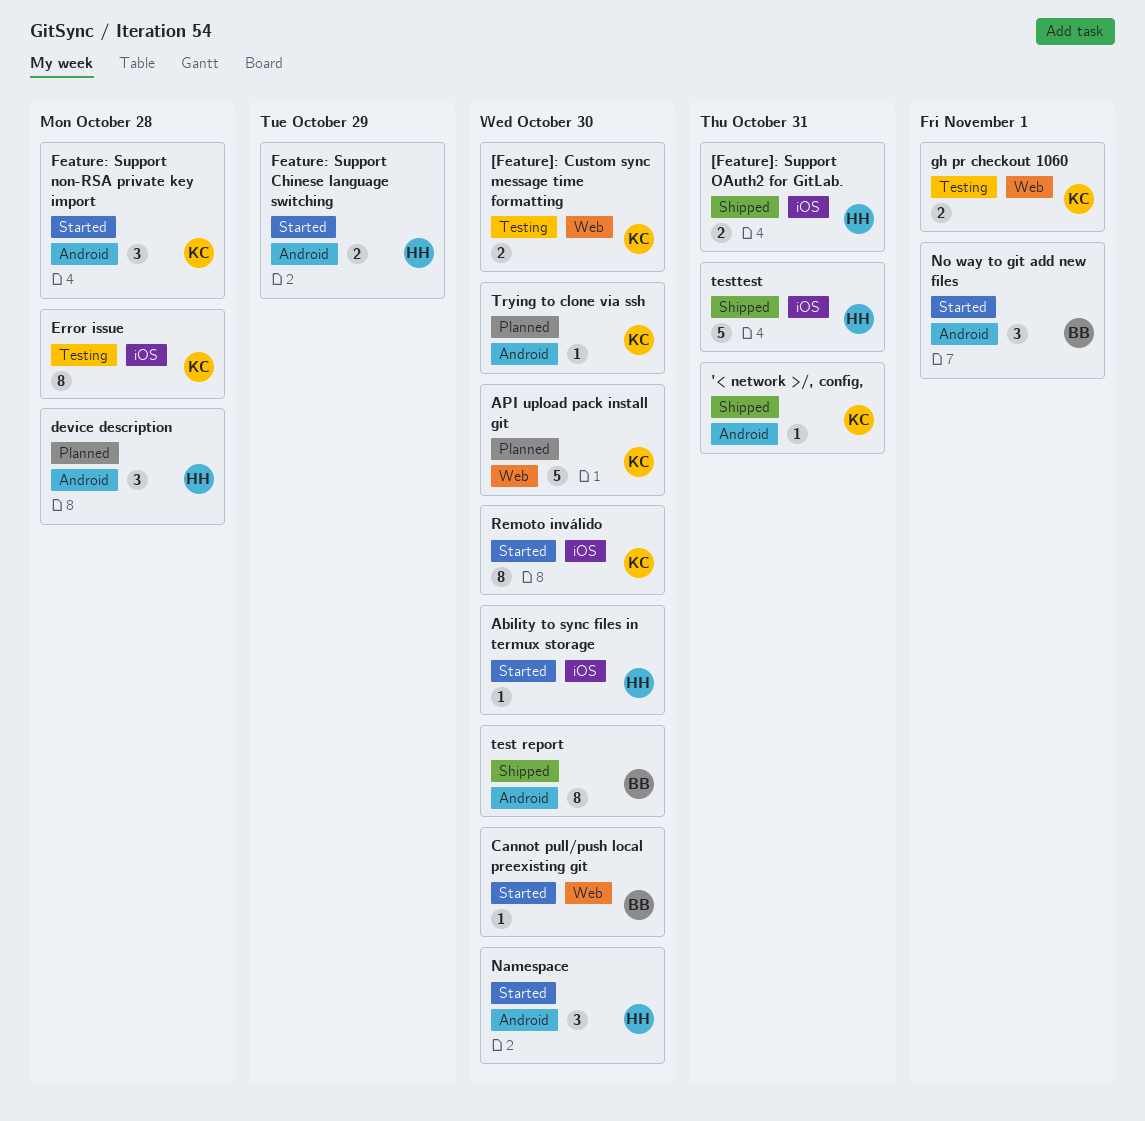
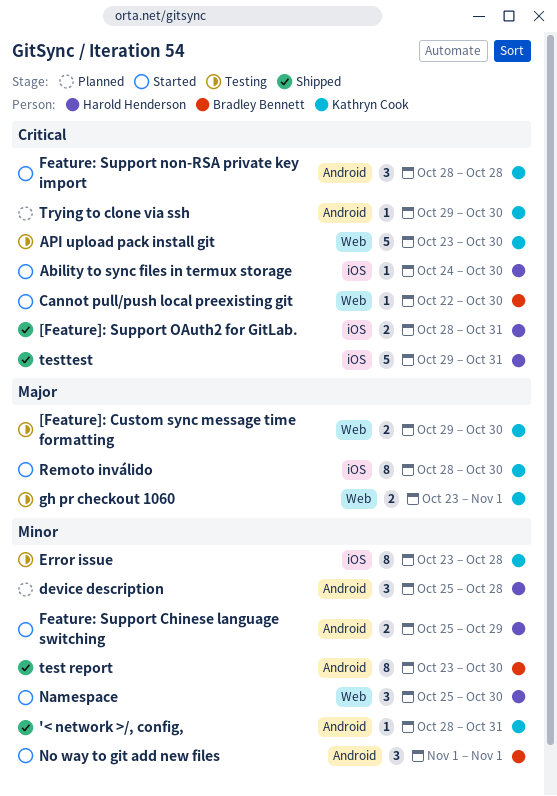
API upload pack install git, status: Planned -> Testing
Namespace, label: Android -> Web

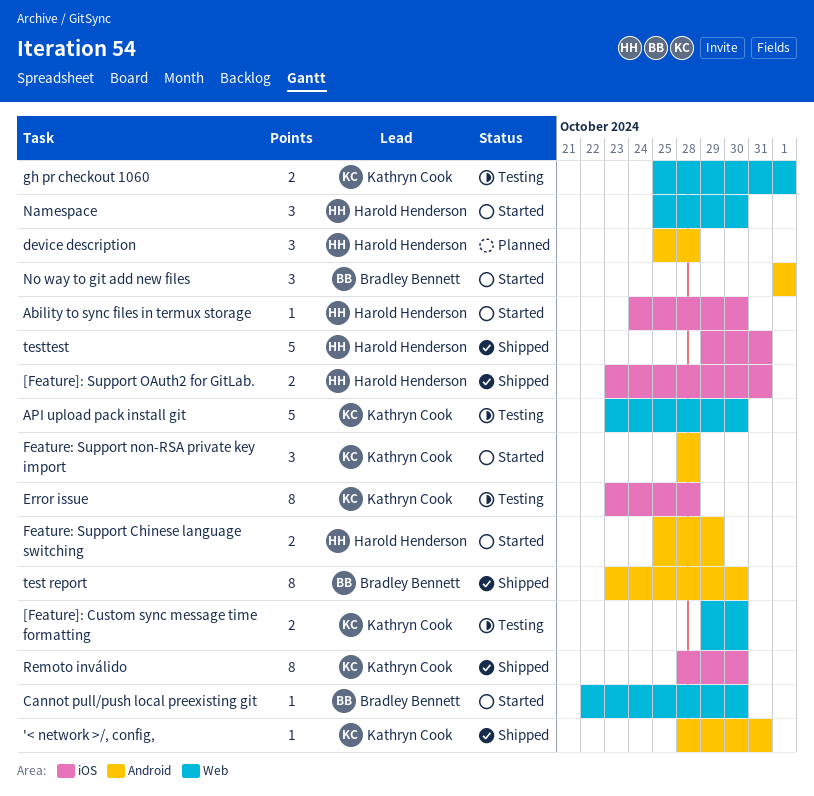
[Feature]: Support OAuth2 for GitLab., start: Oct 28 -> Oct 23
gh pr checkout 1060, start: Oct 23 -> Oct 25
Remoto inválido, status: Started -> Shipped
Trying to clone via ssh: present -> none

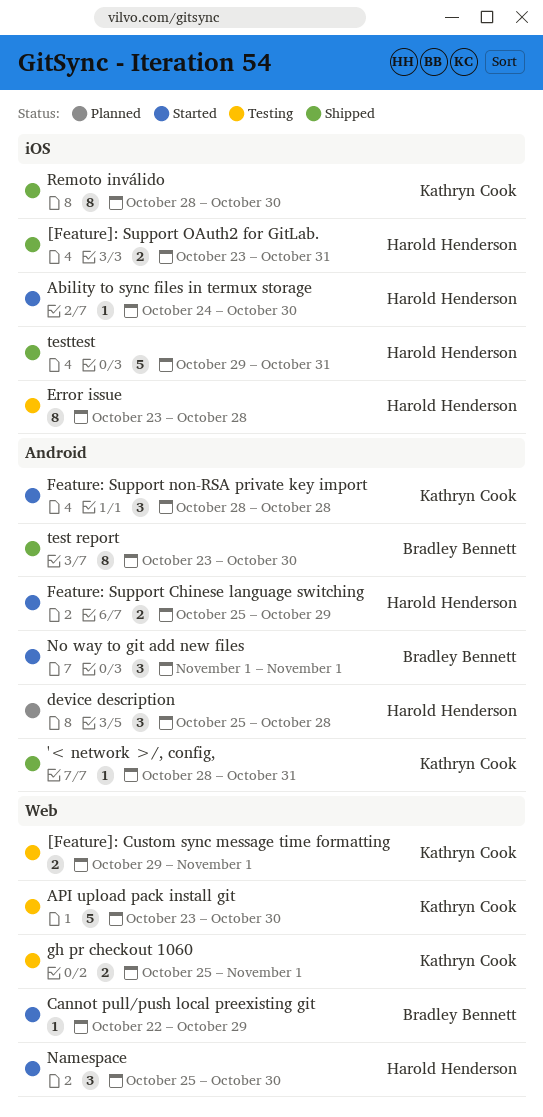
[Feature]: Custom sync message time formatting, due: Oct 30 -> Nov 1
Cannot pull/push local preexisting git, due: Oct 30 -> Oct 29
Error issue, owner: Kathryn Cook -> Harold Henderson

